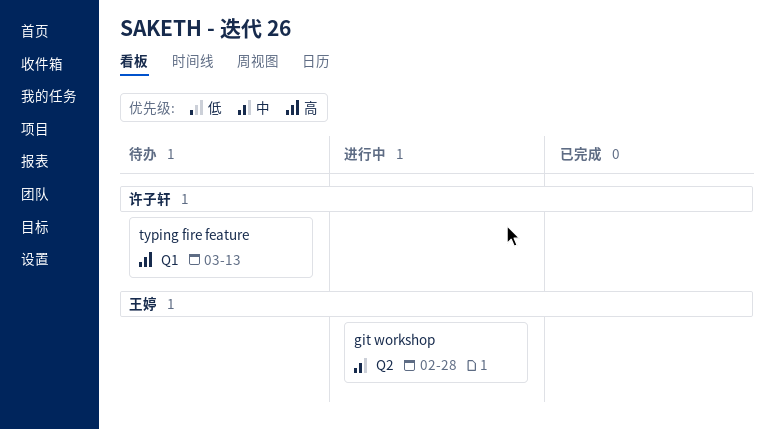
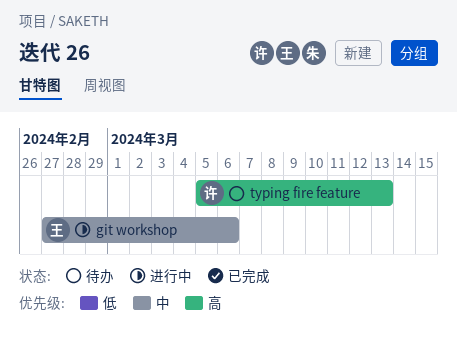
git workshop, due: Feb 28 -> Mar 6

